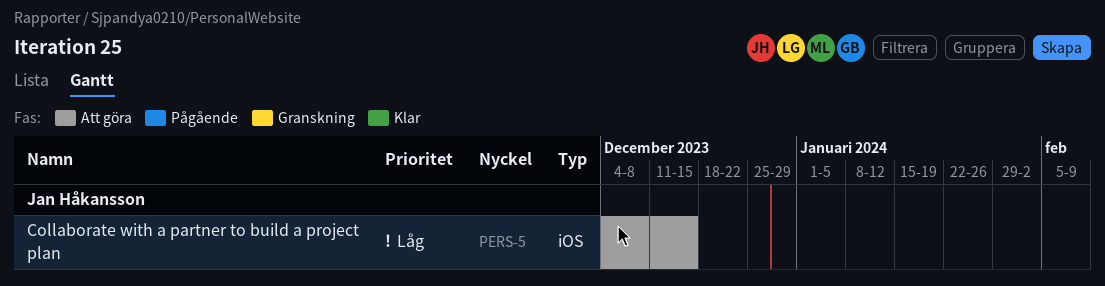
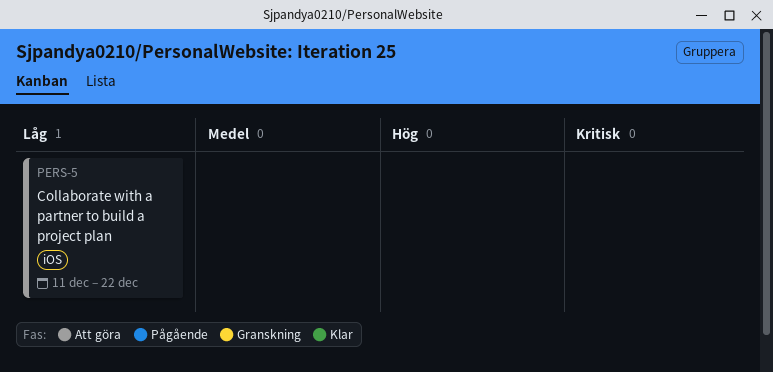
PERS-5, start: Dec 4 -> Dec 11
PERS-5, due: Dec 15 -> Dec 22

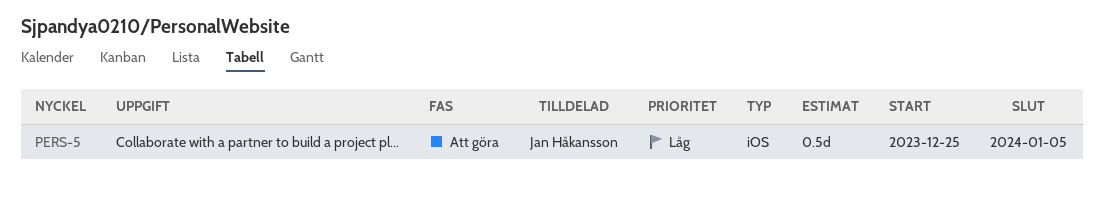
PERS-5, start: Dec 11 -> Dec 25
PERS-5, due: Dec 22 -> Jan 5

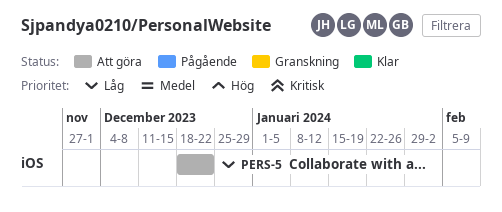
PERS-5, start: Dec 25 -> Dec 18
PERS-5, due: Jan 5 -> Dec 22

